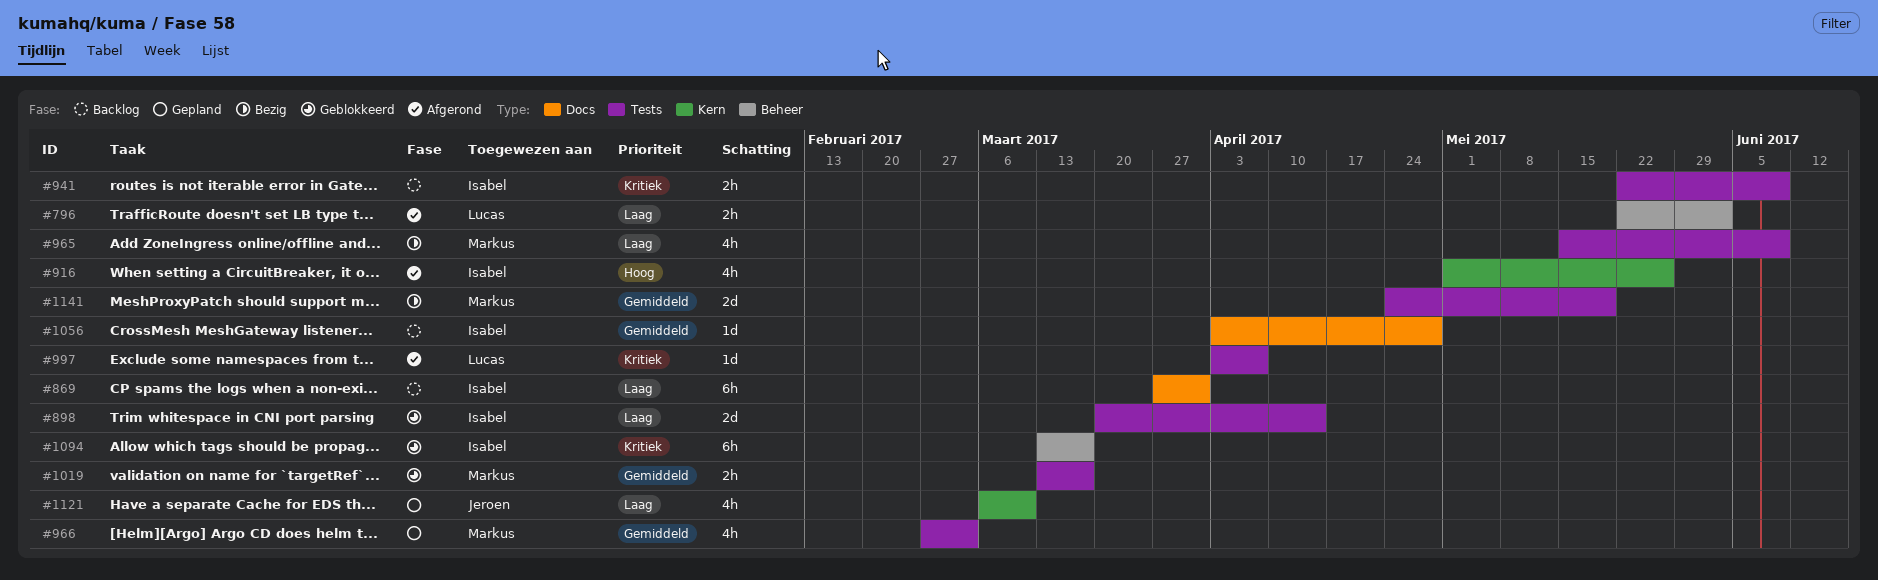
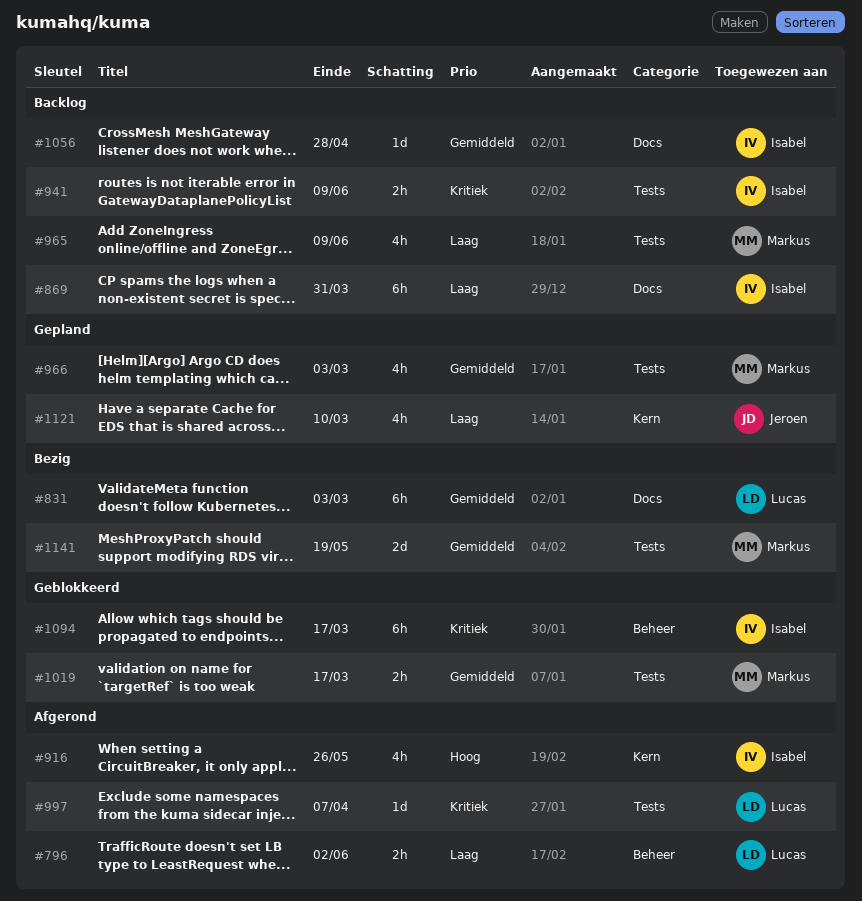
#831: none -> present
#898: present -> none
#965, status: Bezig -> Backlog

